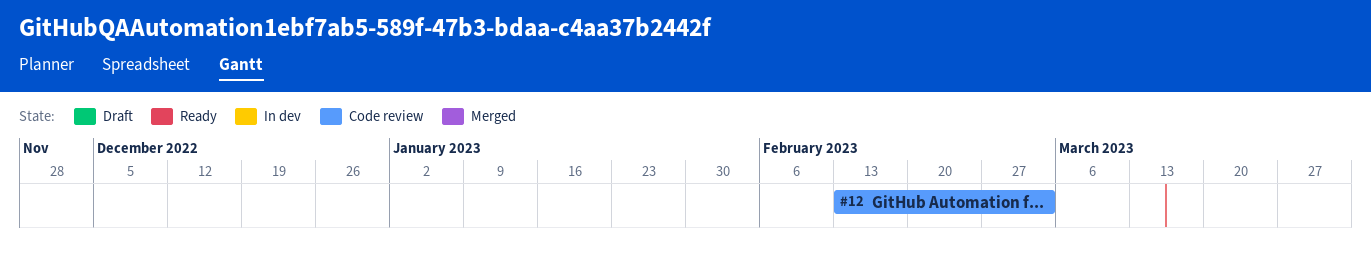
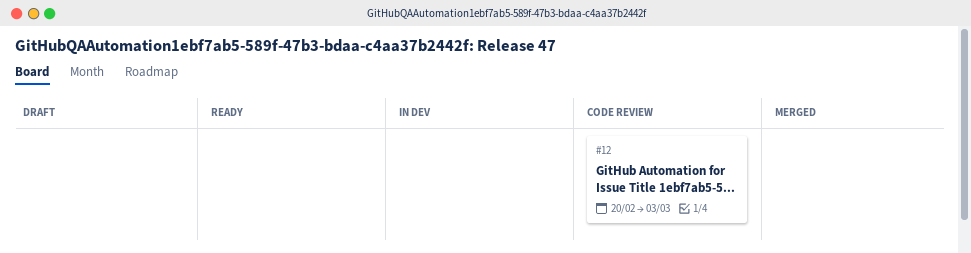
#12, start: Feb 13 -> Feb 20

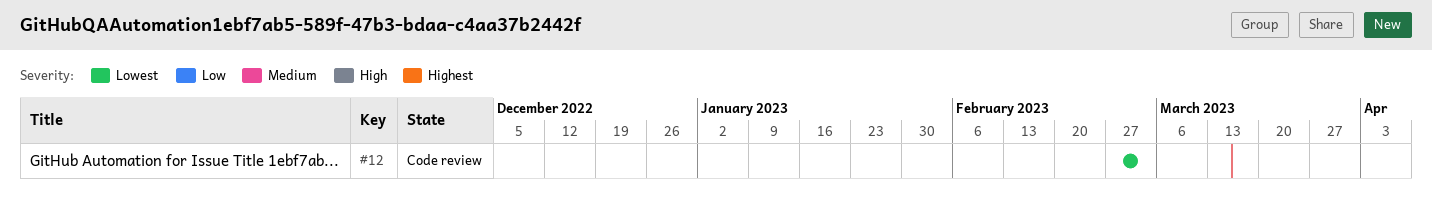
#12, start: Feb 20 -> Feb 27

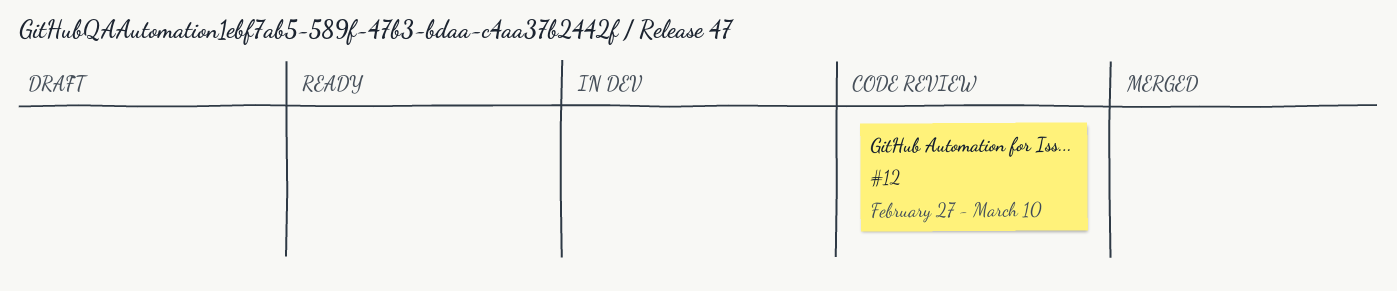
#12, due: Mar 3 -> Mar 10

